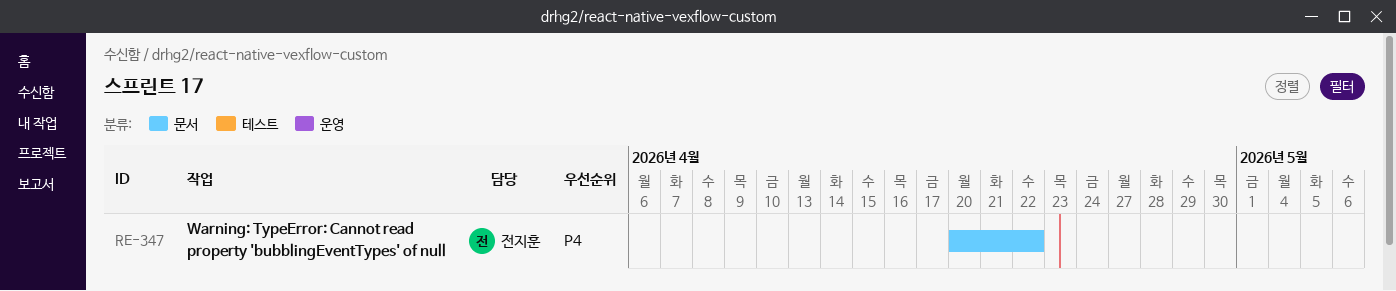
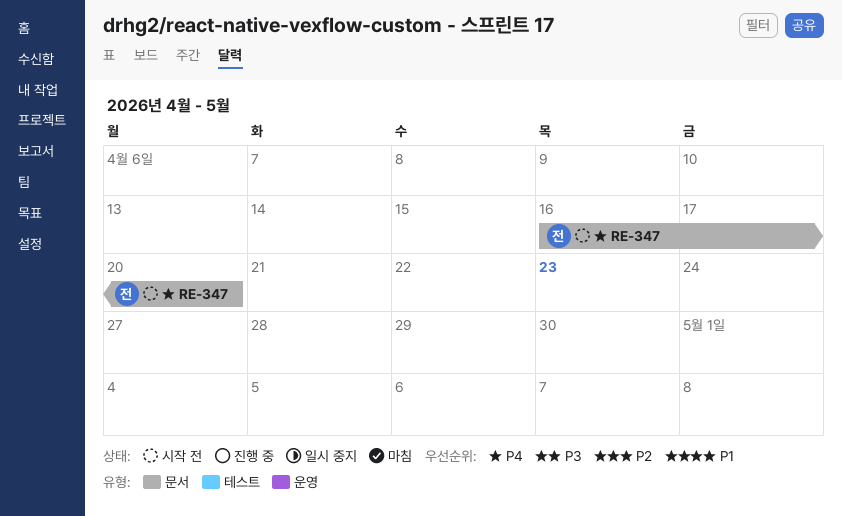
RE-347, start: Apr 20 -> Apr 16
RE-347, due: Apr 22 -> Apr 20

